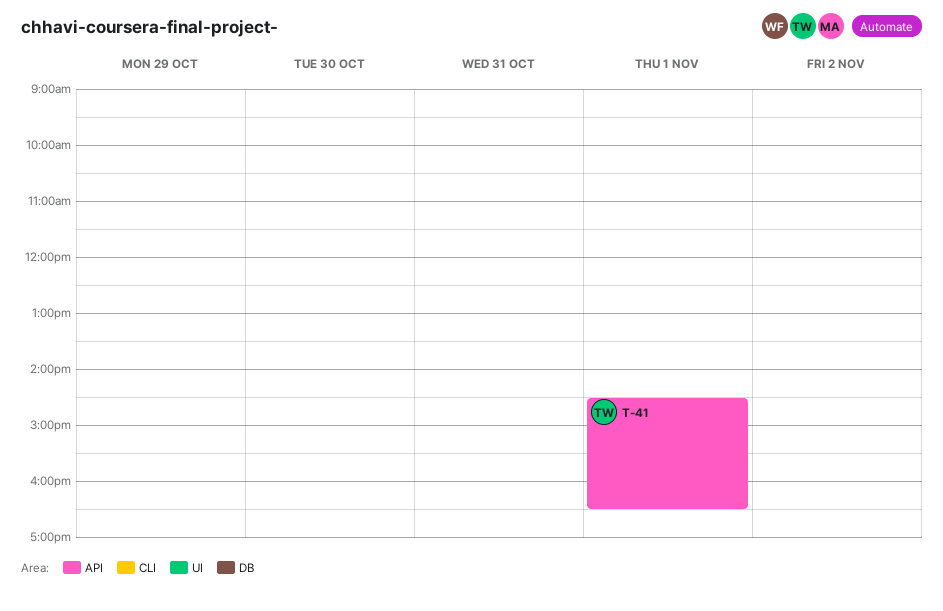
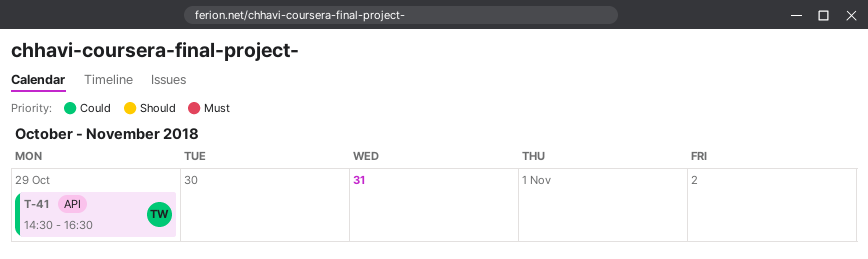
T-41, day: Nov 1 -> Oct 29

